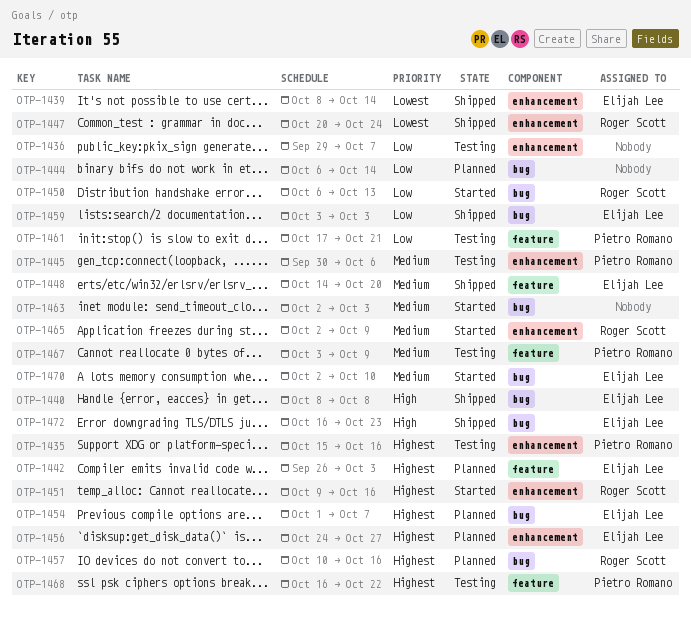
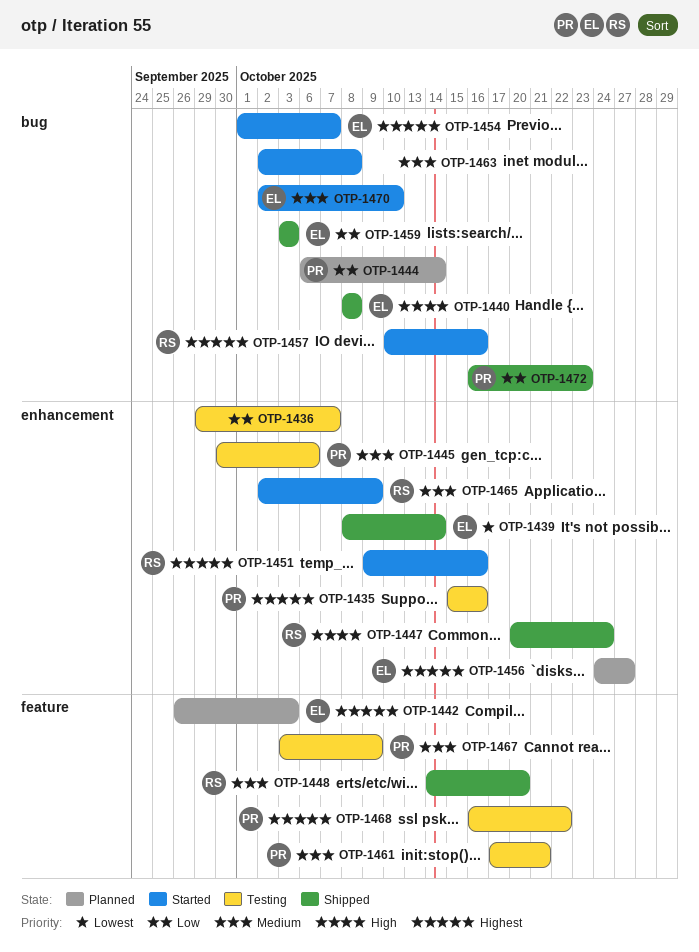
OTP-1444, owner: none -> Pietro Romano
OTP-1447, priority: Lowest -> High
OTP-1448, owner: Elijah Lee -> Roger Scott
OTP-1450: present -> none
OTP-1454, status: Planned -> Started
OTP-1457, status: Planned -> Started
OTP-1461, priority: Low -> Medium
OTP-1463, due: Oct 3 -> Oct 8
OTP-1472, owner: Elijah Lee -> Pietro Romano
OTP-1472, priority: High -> Low

